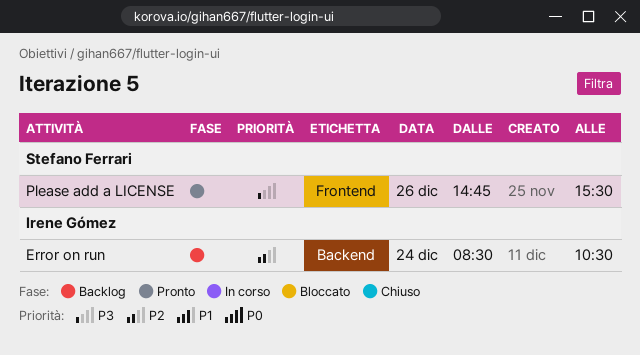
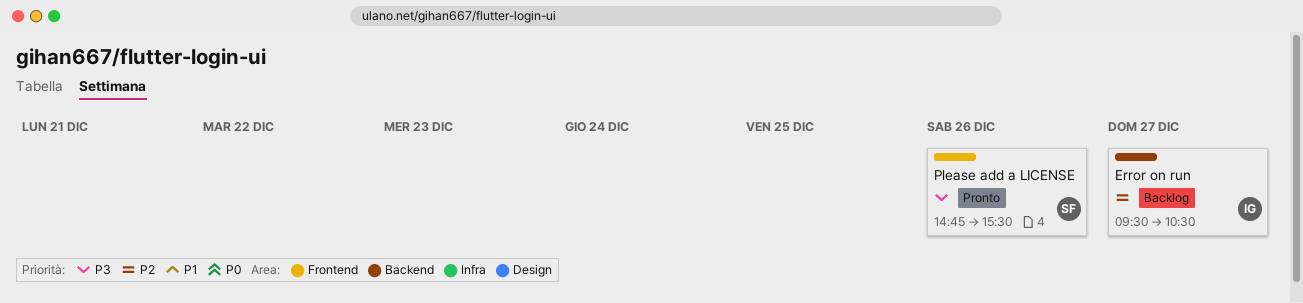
Error on run, day: Dec 24 -> Dec 27
Error on run, begins: 08:30 -> 09:30

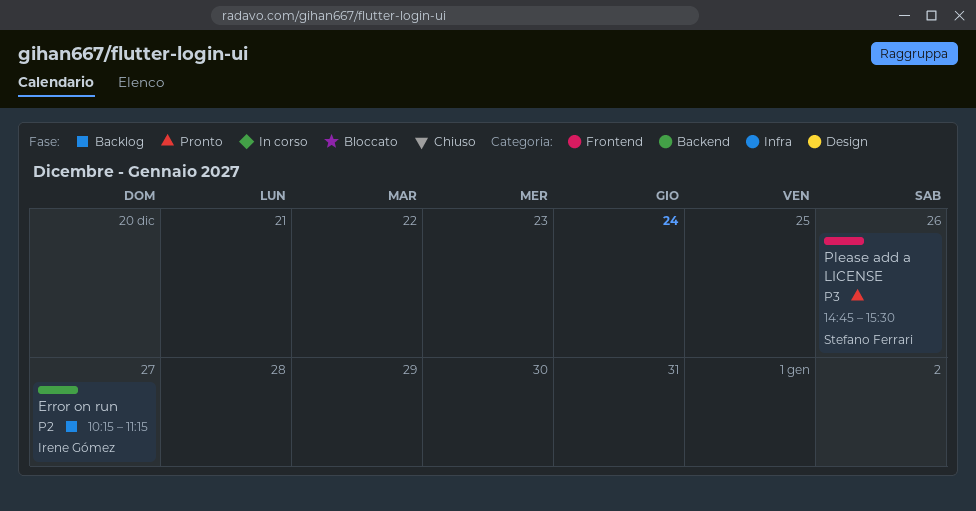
Error on run, begins: 09:30 -> 10:15
Error on run, ends: 10:30 -> 11:15

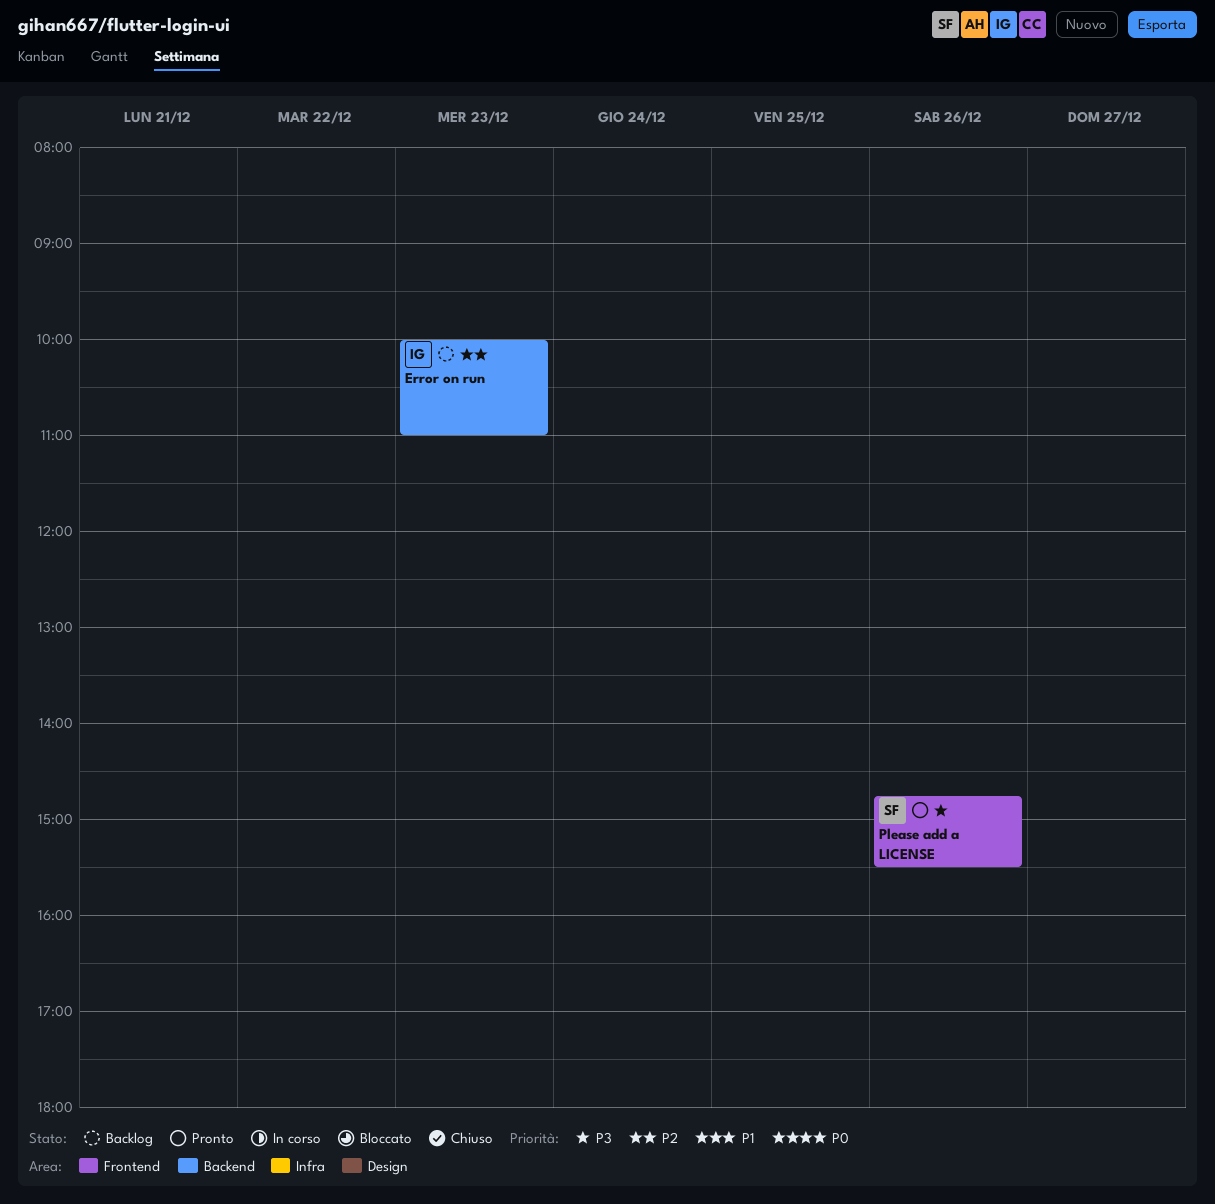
Error on run, day: Dec 27 -> Dec 23
Error on run, begins: 10:15 -> 10:00
Error on run, ends: 11:15 -> 11:00

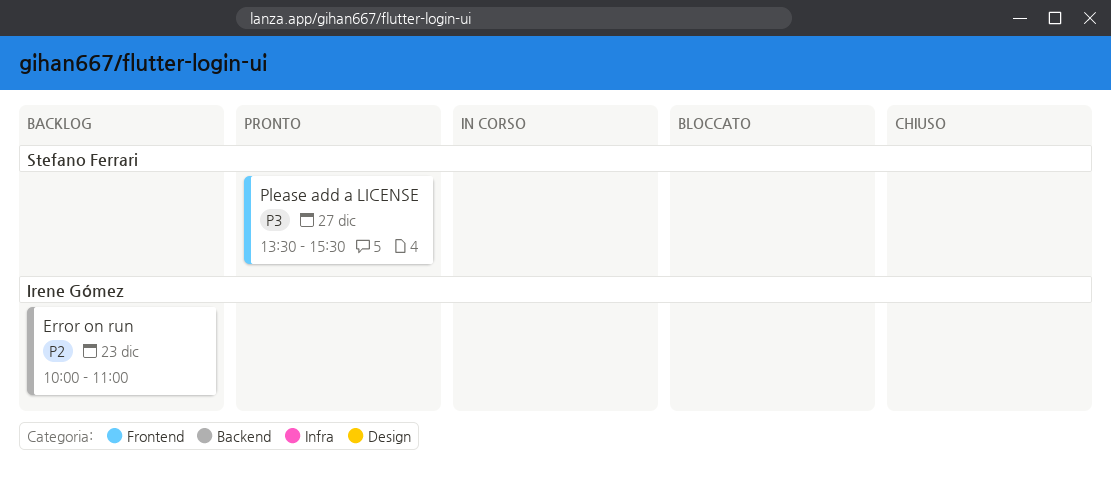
Please add a LICENSE, day: Dec 26 -> Dec 27
Please add a LICENSE, begins: 14:45 -> 13:30

